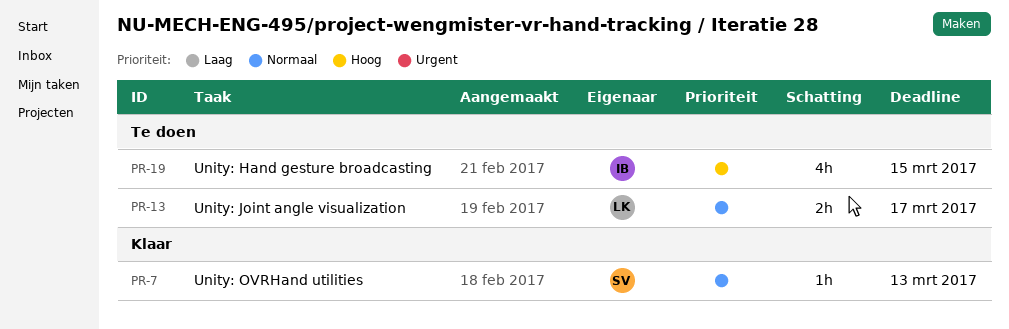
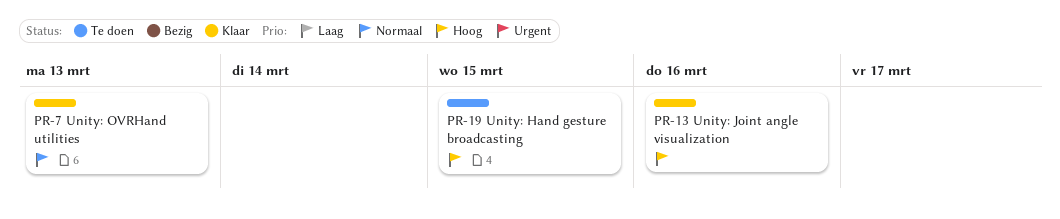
PR-13, status: Te doen -> Klaar
PR-13, priority: Normaal -> Hoog
PR-13, due: Mar 17 -> Mar 16

